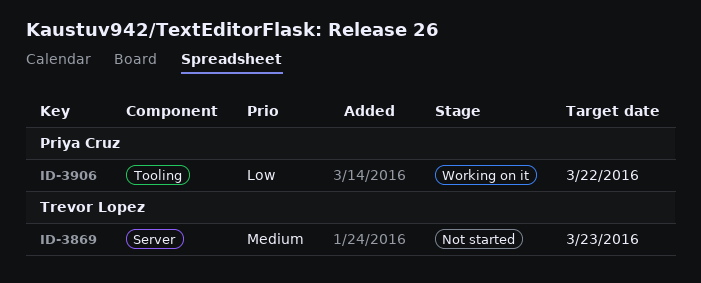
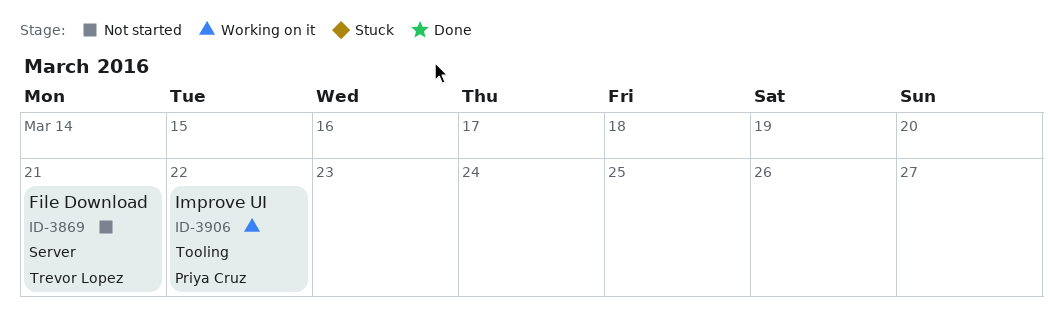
ID-3869, due: Mar 23 -> Mar 21

